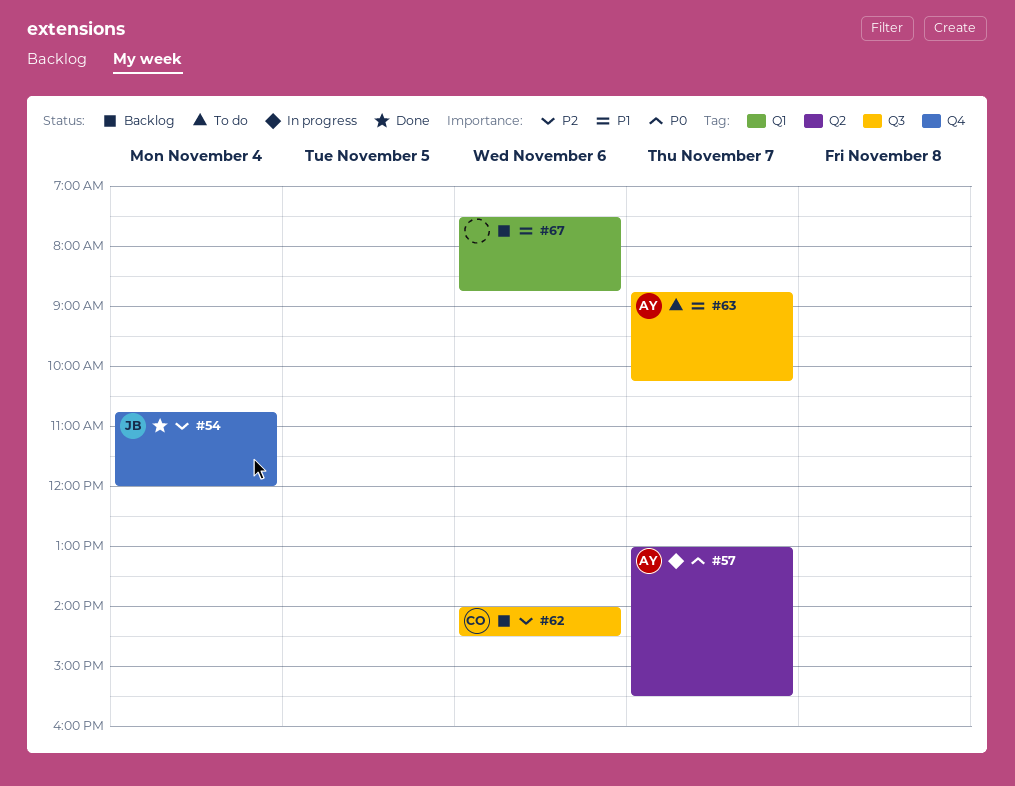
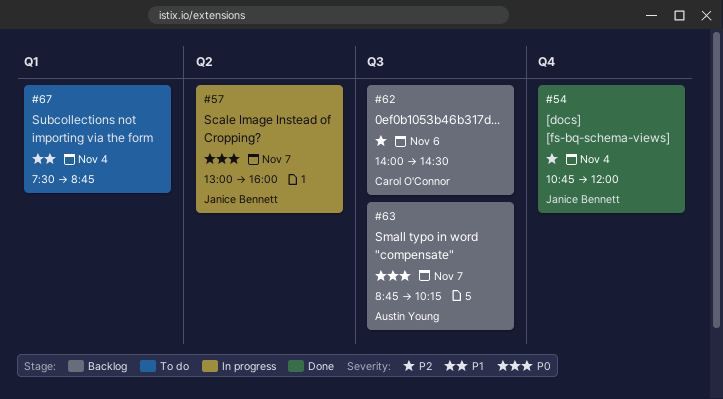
#57, owner: Austin Young -> Janice Bennett
#57, ends: 15:30 -> 16:00
#63, status: To do -> Backlog
#63, priority: P1 -> P0
#67, status: Backlog -> To do
#67, day: Nov 6 -> Nov 4

